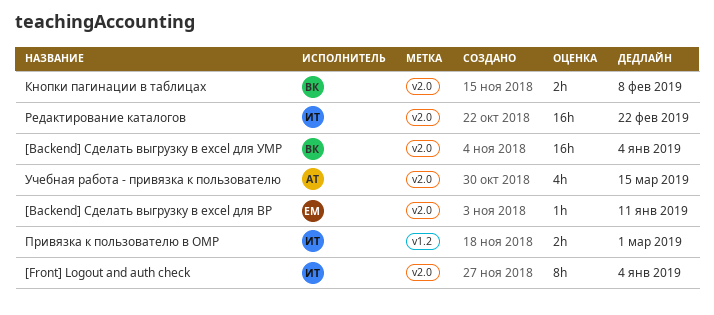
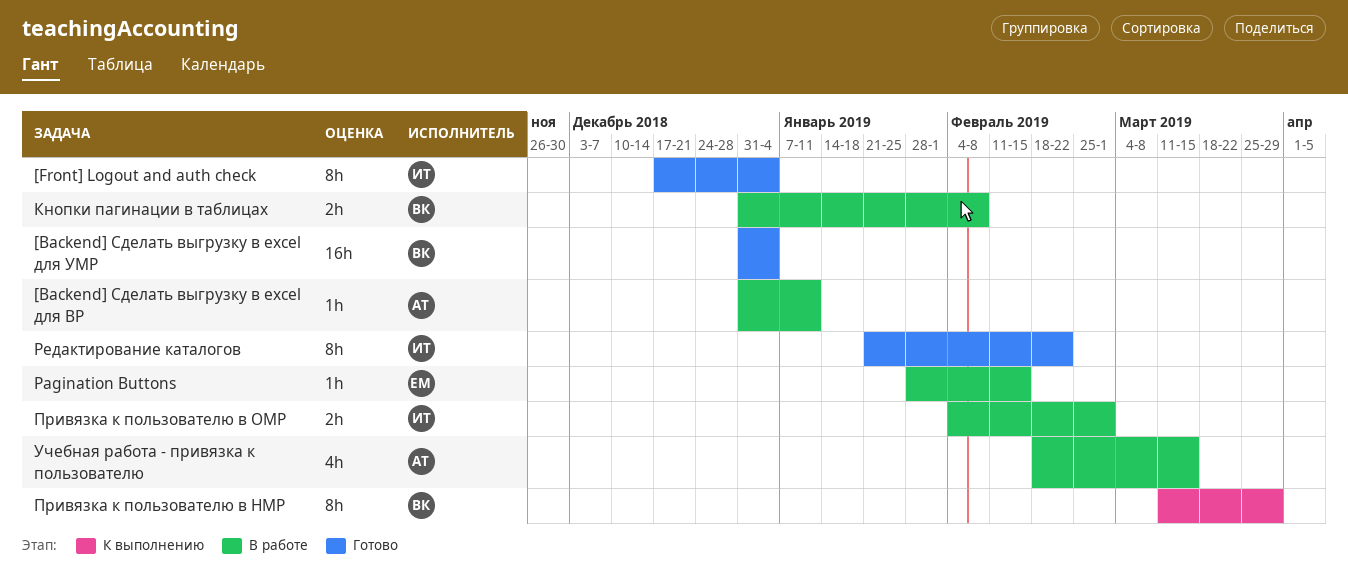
[Backend] Сделать выгрузку в excel для ВР, owner: ЕМ -> АТ
Pagination Buttons: none -> present
Привязка к пользователю в НМР: none -> present
Редактирование каталогов, estimate: 16h -> 8h

